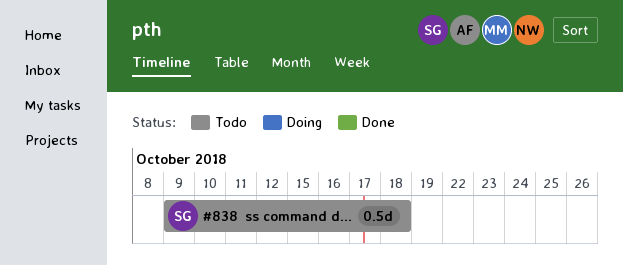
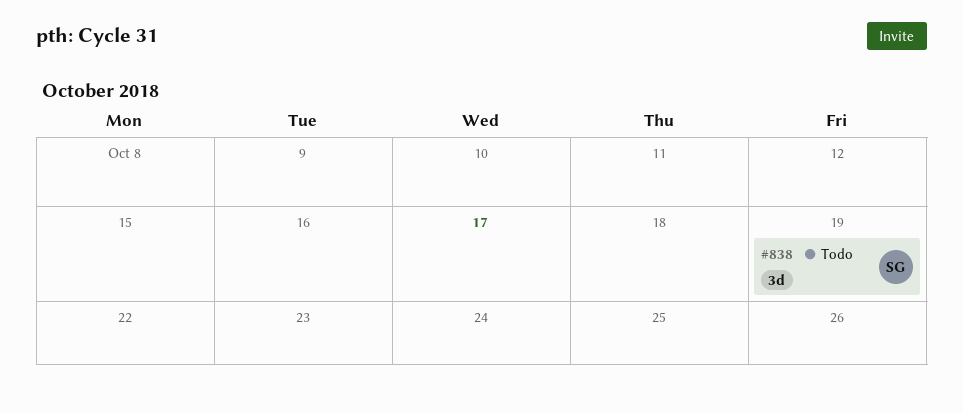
#838, estimate: 0.5d -> 3d
#838, due: Oct 18 -> Oct 19

